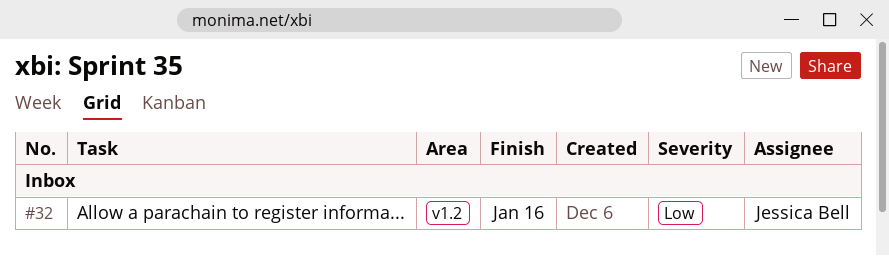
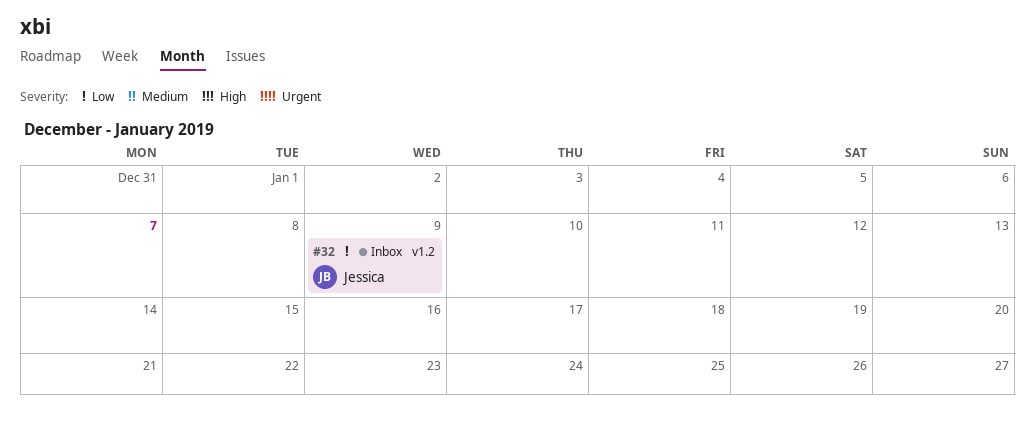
#32, due: Jan 16 -> Jan 9

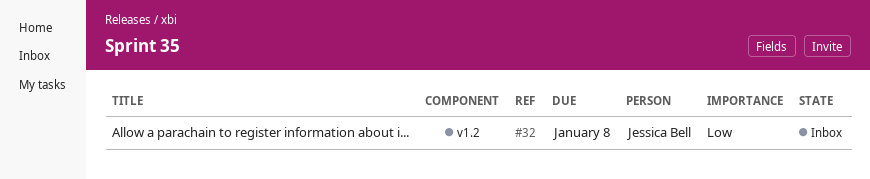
#32, due: Jan 9 -> Jan 8

